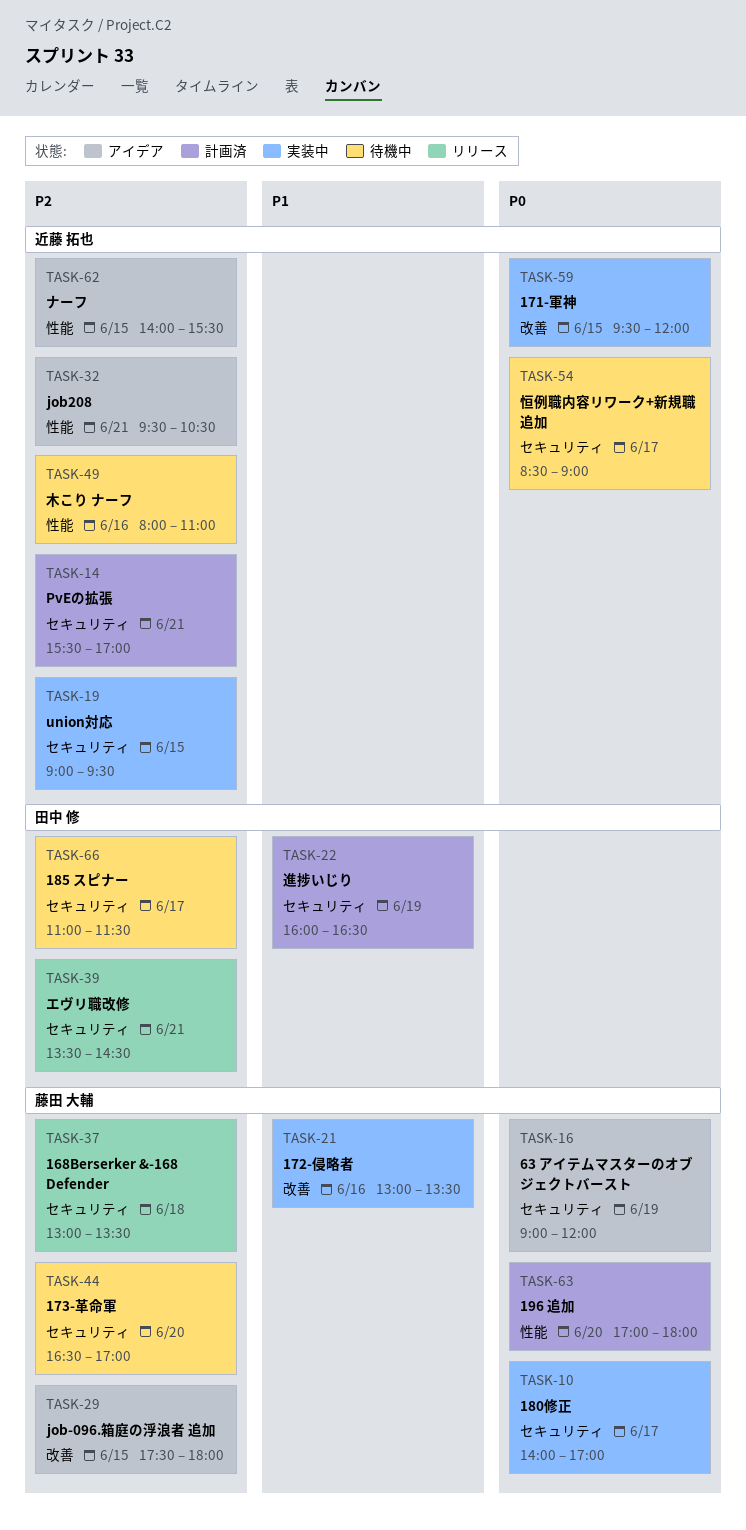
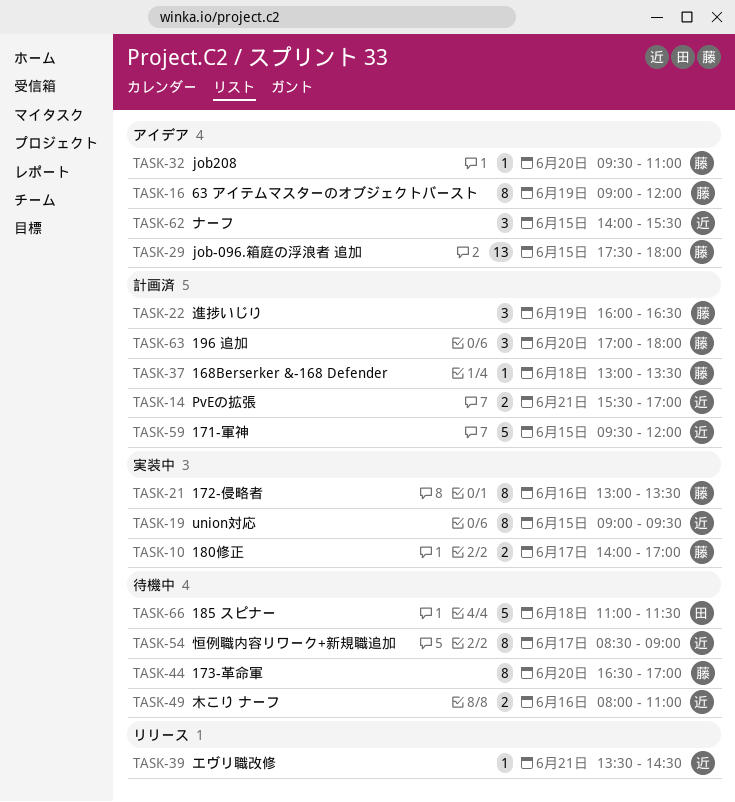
TASK-22, owner: 田中 修 -> 藤田 大輔
TASK-32, owner: 近藤 拓也 -> 藤田 大輔
TASK-32, day: Jun 21 -> Jun 20
TASK-32, ends: 10:30 -> 11:00
TASK-37, status: リリース -> 計画済
TASK-39, owner: 田中 修 -> 近藤 拓也
TASK-59, status: 実装中 -> 計画済
TASK-66, day: Jun 17 -> Jun 18

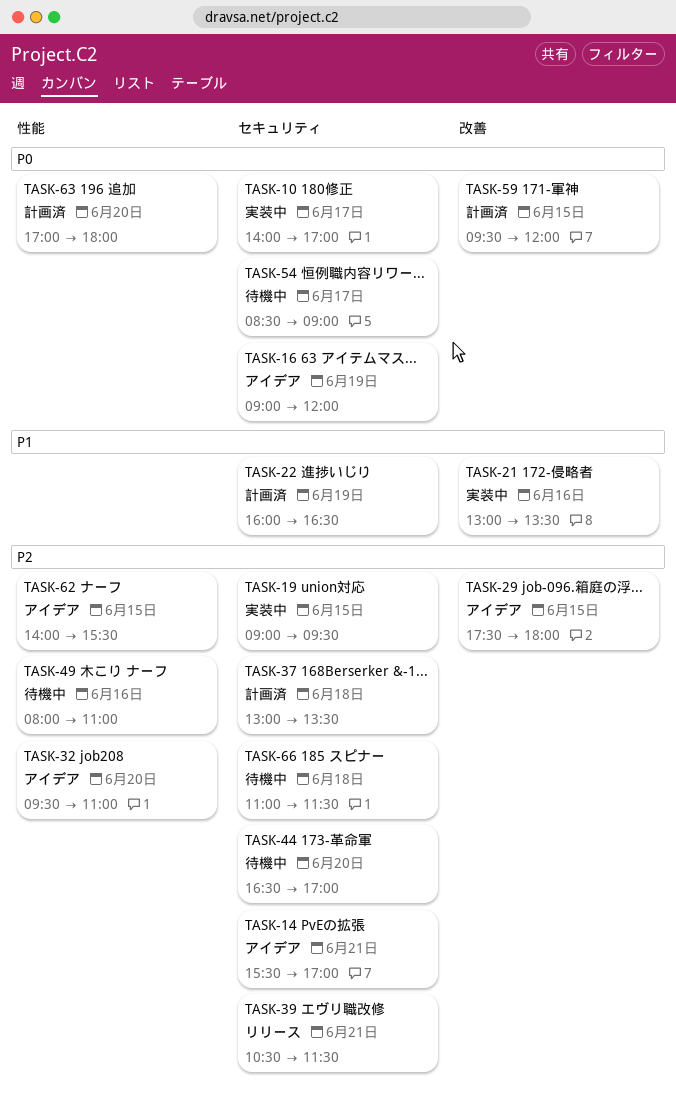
TASK-14, status: 計画済 -> アイデア
TASK-39, begins: 13:30 -> 10:30
TASK-39, ends: 14:30 -> 11:30

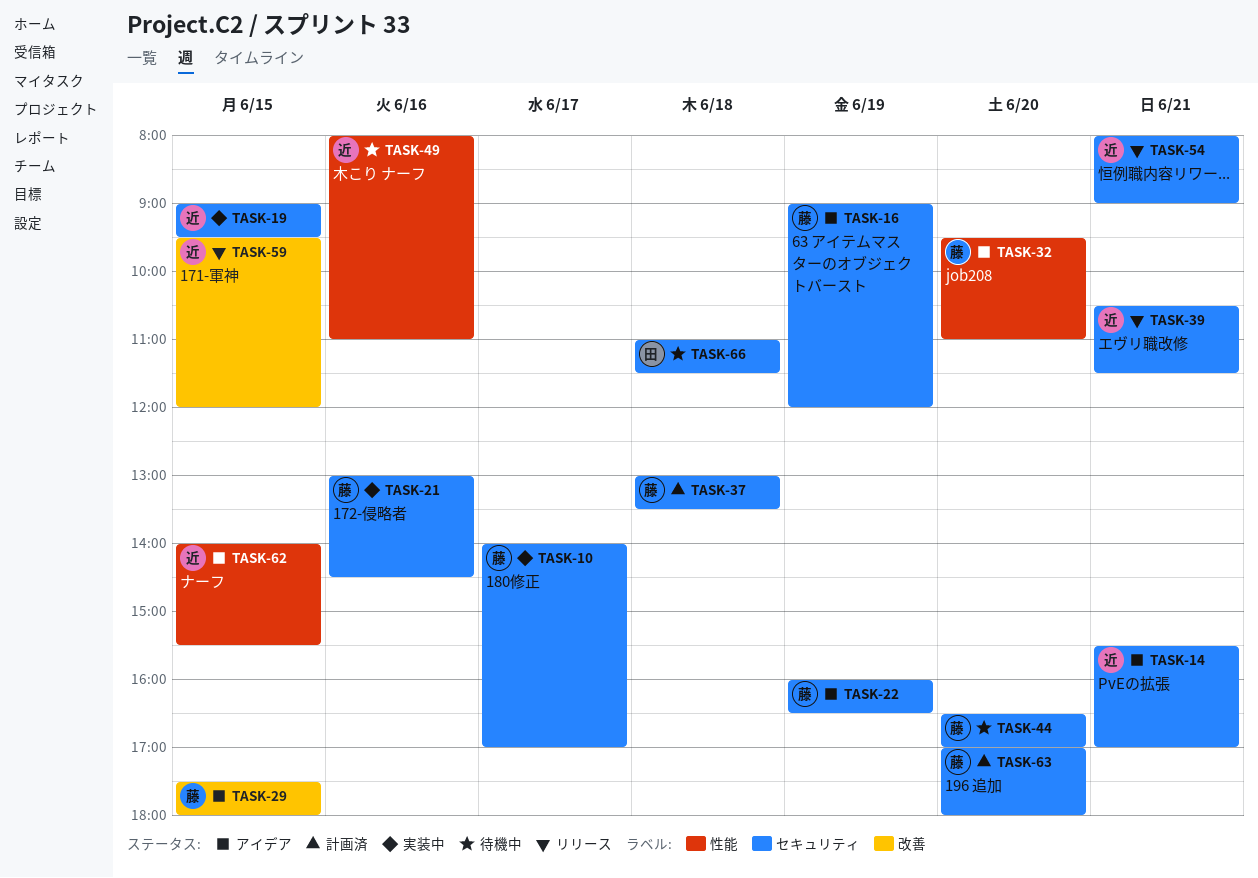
TASK-21, label: 改善 -> セキュリティ
TASK-21, ends: 13:30 -> 14:30
TASK-22, status: 計画済 -> アイデア
TASK-54, status: 待機中 -> リリース
TASK-54, day: Jun 17 -> Jun 21
TASK-54, begins: 08:30 -> 08:00
TASK-59, status: 計画済 -> リリース
TASK-63, label: 性能 -> セキュリティ

